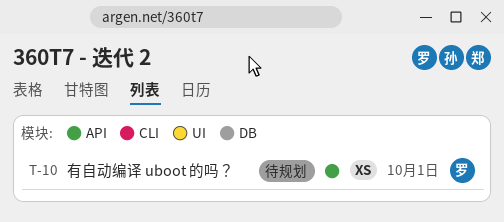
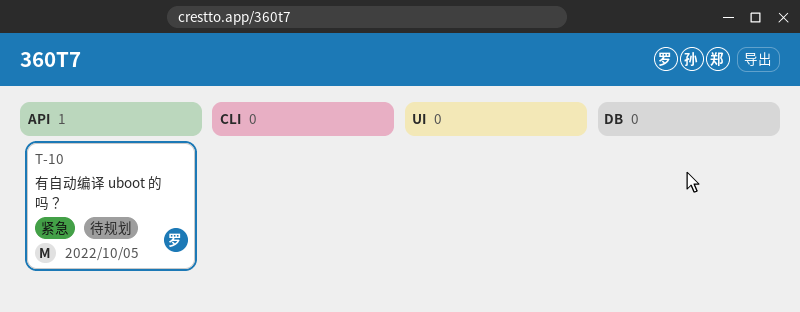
T-10, estimate: XS -> M
T-10, due: Oct 1 -> Oct 5

